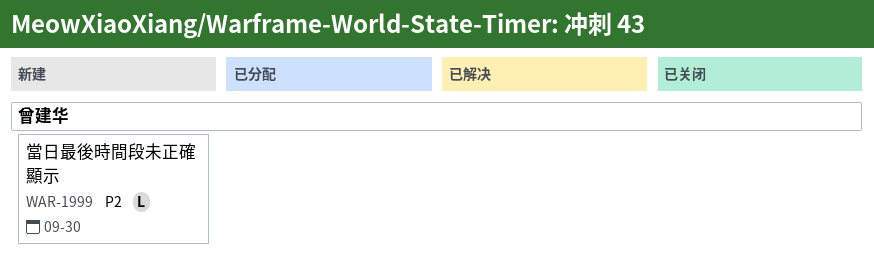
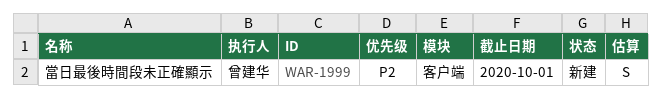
WAR-1999, estimate: L -> S
WAR-1999, due: Sep 30 -> Oct 1

